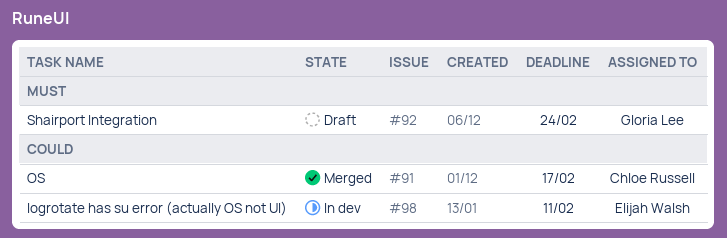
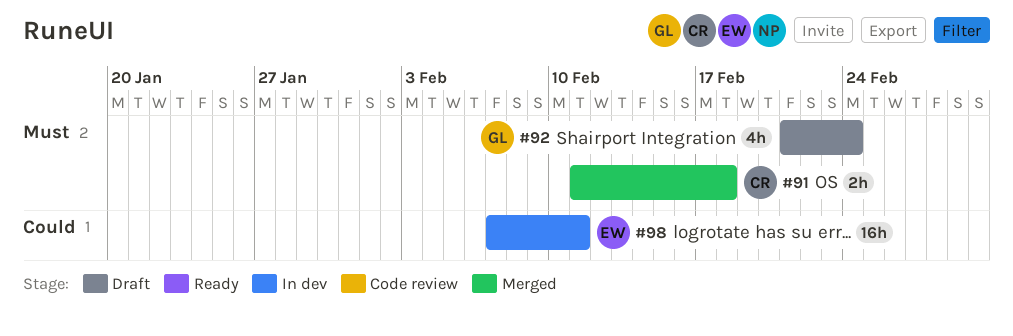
#91, priority: Could -> Must
#91, due: Feb 17 -> Feb 18

